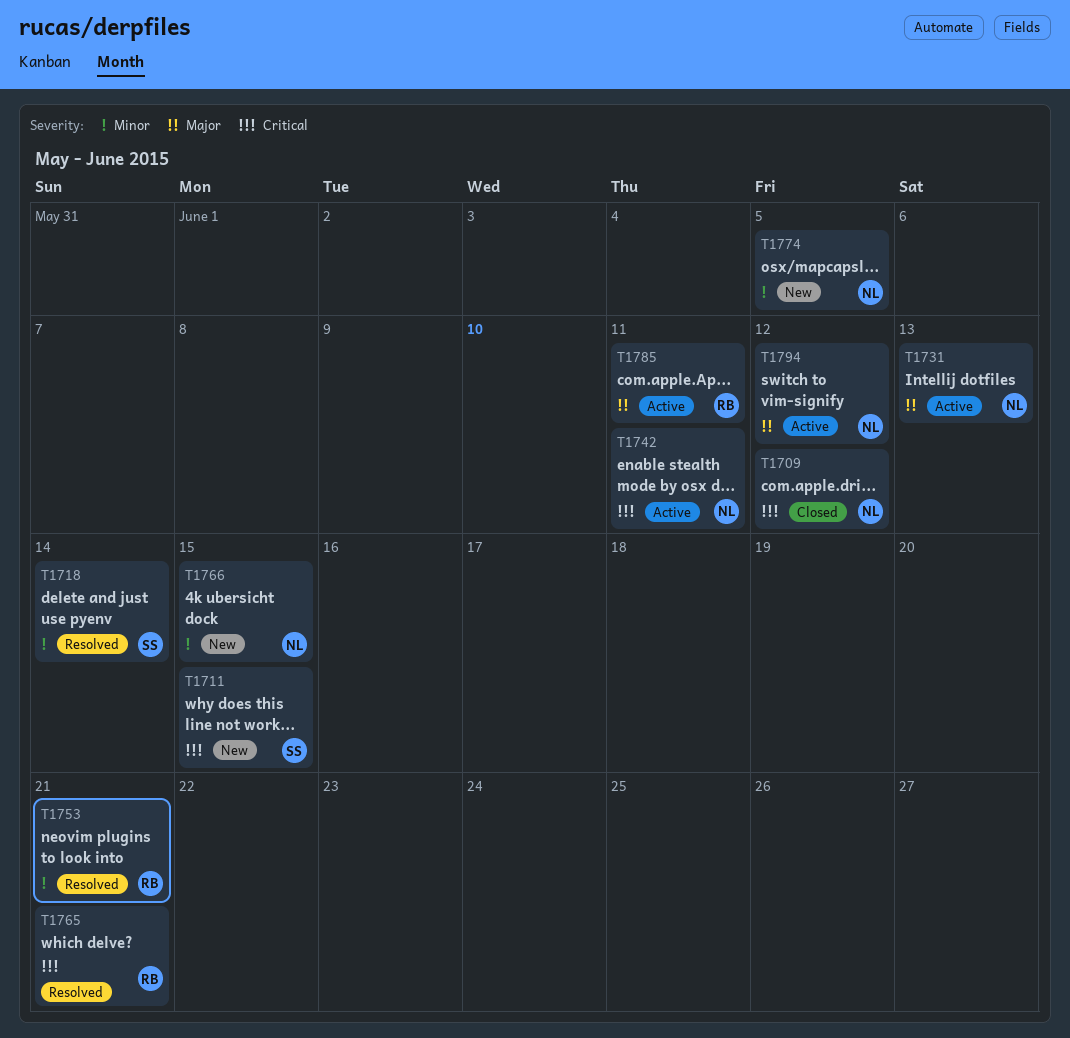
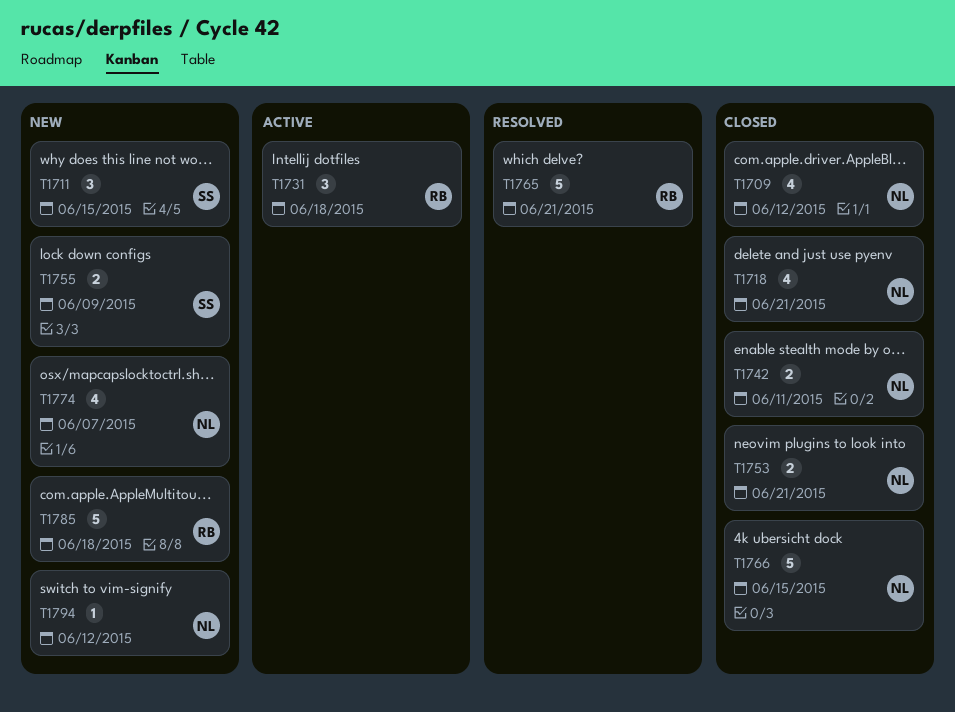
T1718, status: Resolved -> Closed
T1718, owner: SS -> NL
T1718, due: Jun 14 -> Jun 21
T1731, owner: NL -> RB
T1731, due: Jun 13 -> Jun 18
T1742, status: Active -> Closed
T1753, status: Resolved -> Closed
T1753, owner: RB -> NL
T1755: none -> present
T1766, status: New -> Closed
T1774, due: Jun 5 -> Jun 7
T1785, status: Active -> New
T1785, due: Jun 11 -> Jun 18
T1794, status: Active -> New

